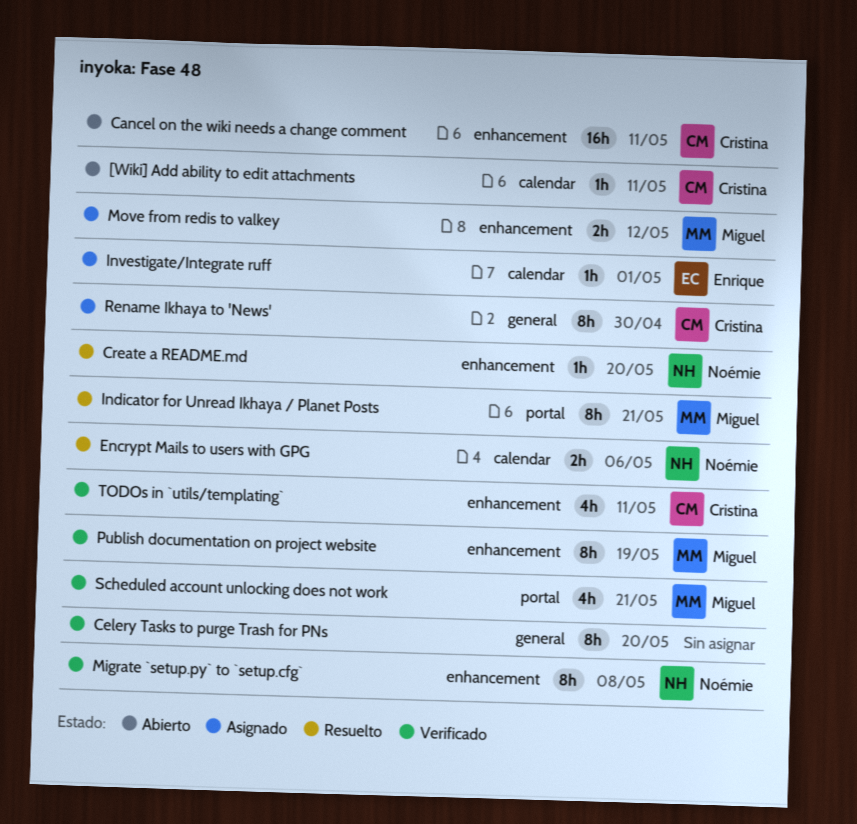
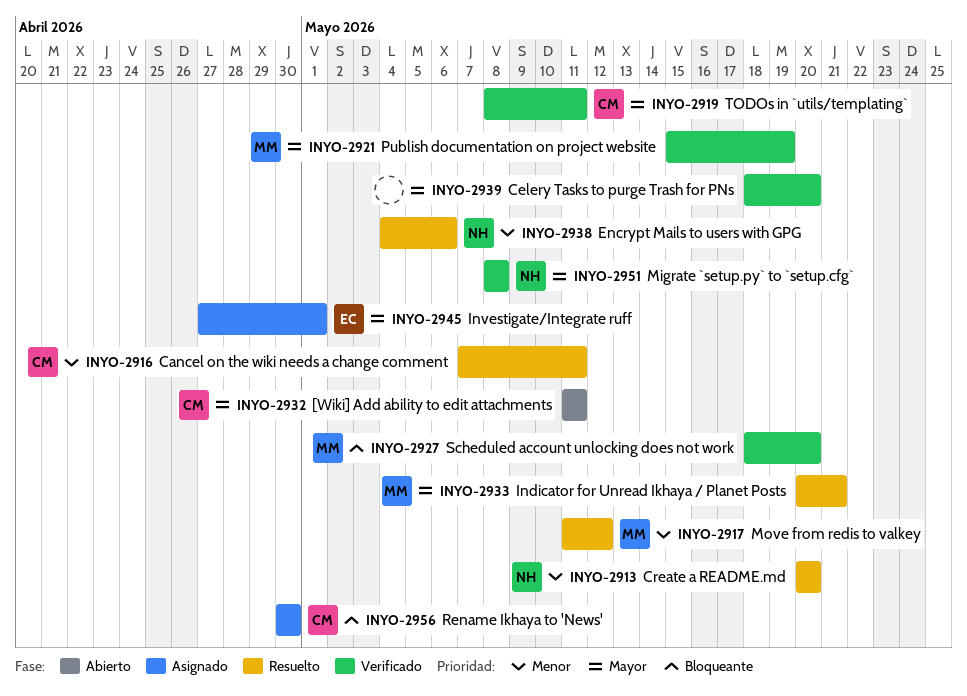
Cancel on the wiki needs a change comment, status: Abierto -> Resuelto
Move from redis to valkey, status: Asignado -> Resuelto
Scheduled account unlocking does not work, due: May 21 -> May 20

